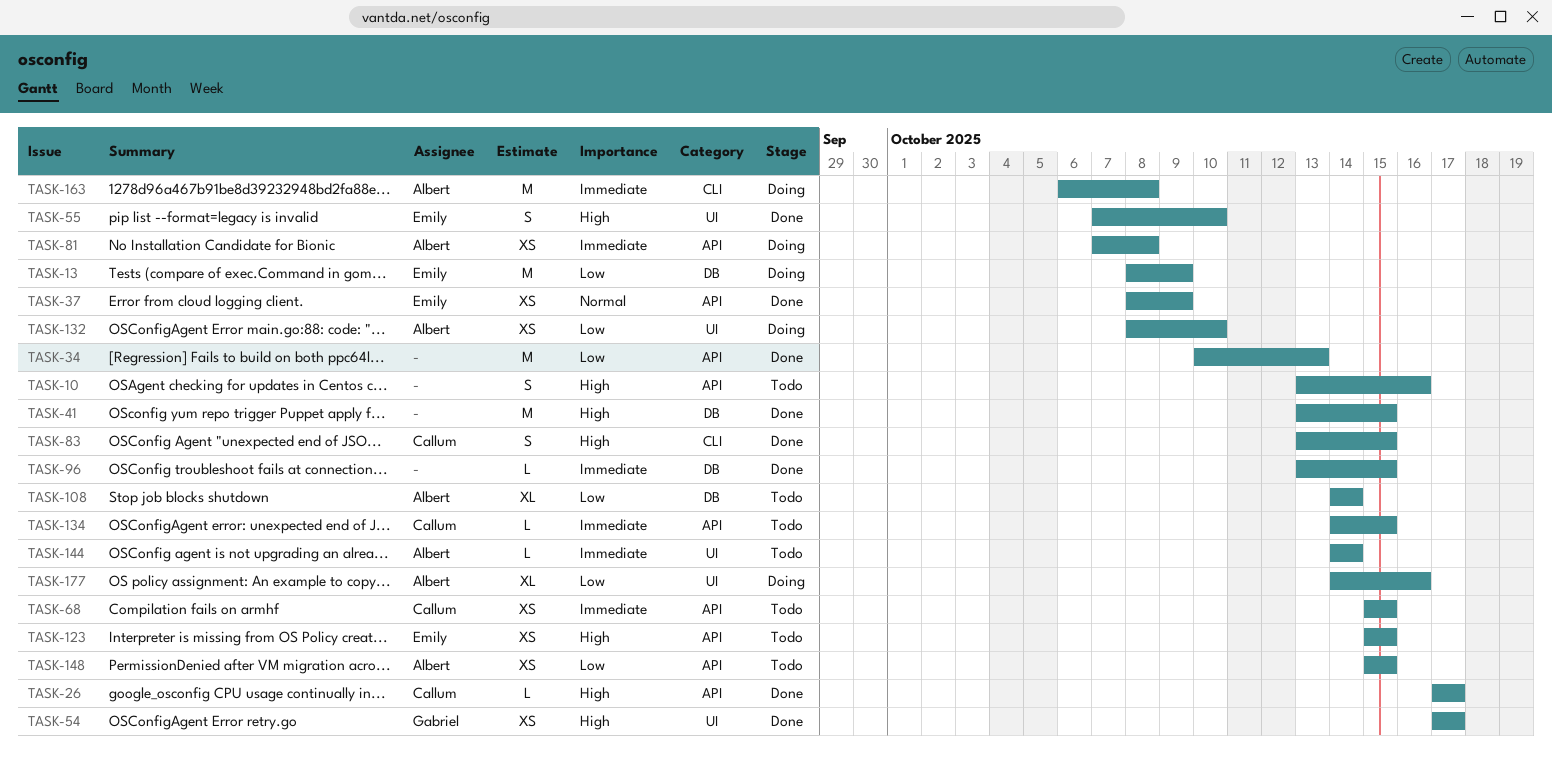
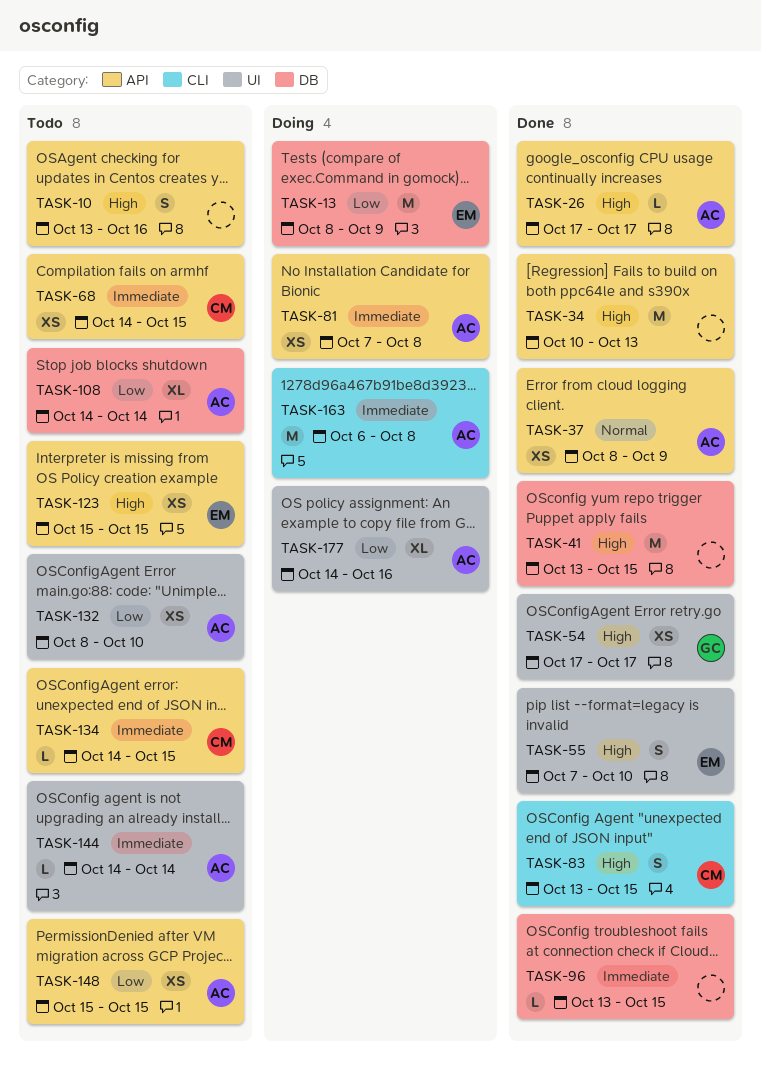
TASK-26, owner: Callum -> Albert
TASK-34, priority: Low -> High
TASK-37, owner: Emily -> Albert
TASK-68, start: Oct 15 -> Oct 14
TASK-132, status: Doing -> Todo

